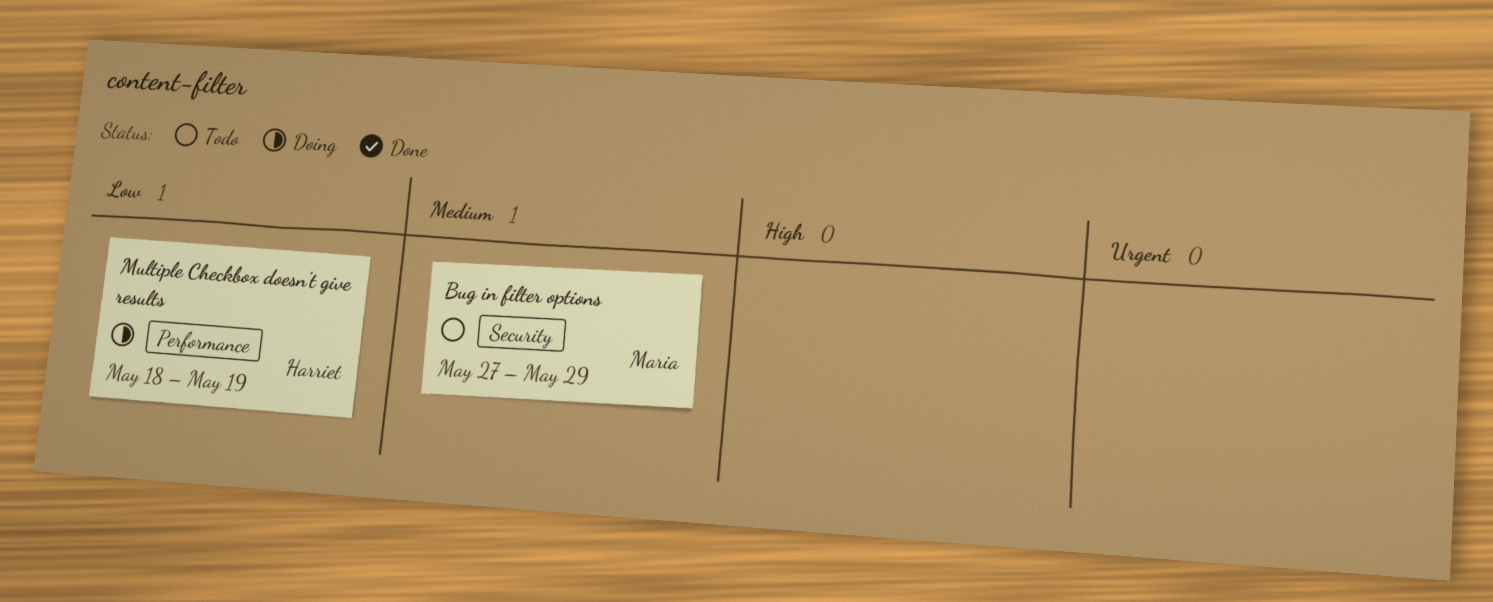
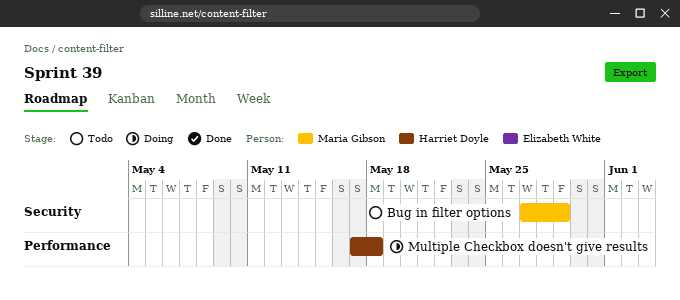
Multiple Checkbox doesn't give results, start: May 18 -> May 17
Multiple Checkbox doesn't give results, due: May 19 -> May 18

